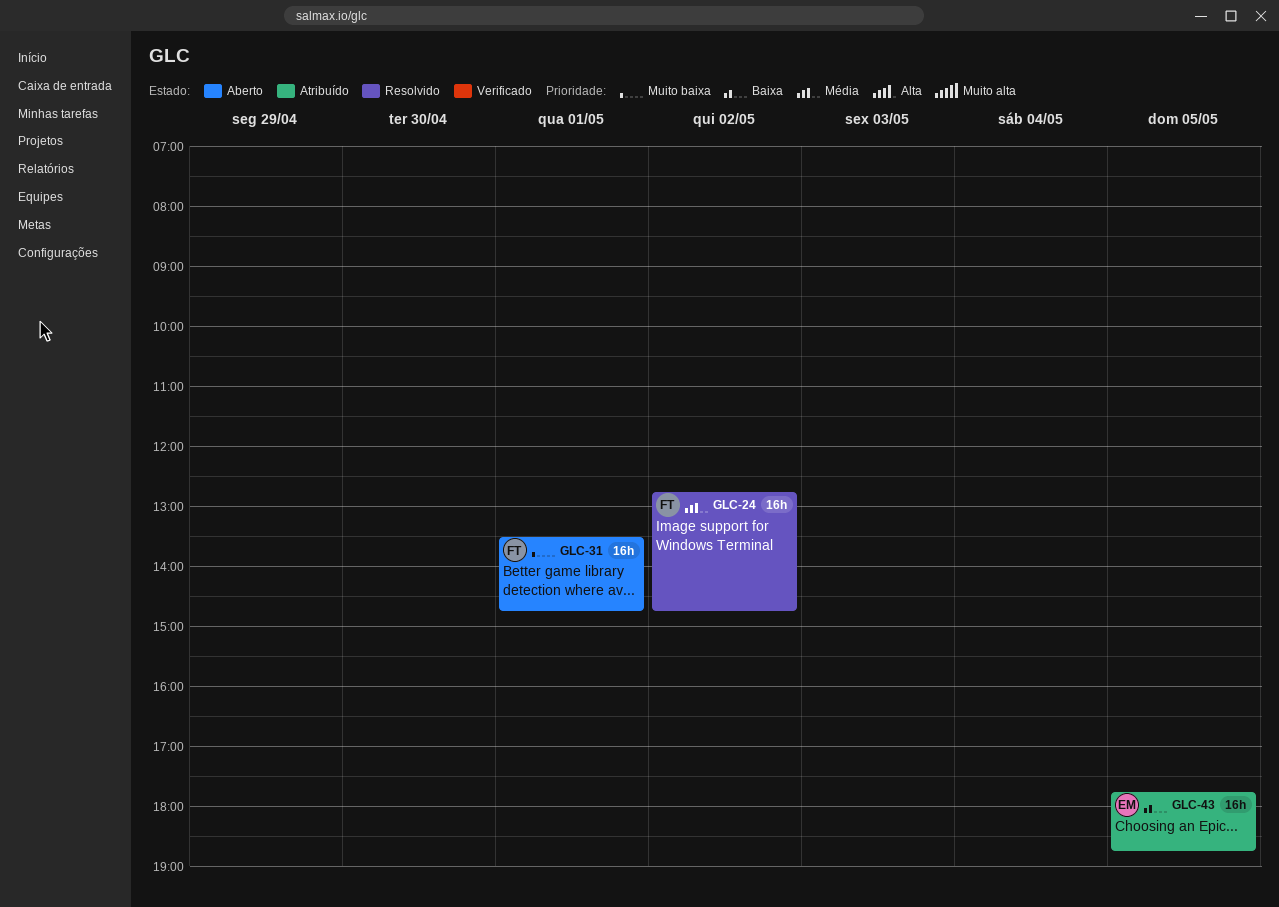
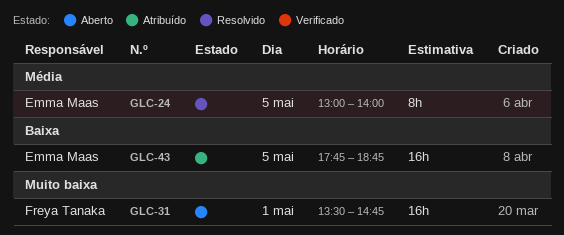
GLC-24, owner: Freya Tanaka -> Emma Maas
GLC-24, estimate: 16h -> 8h
GLC-24, day: May 2 -> May 5
GLC-24, begins: 12:45 -> 13:00
GLC-24, ends: 14:45 -> 14:00

